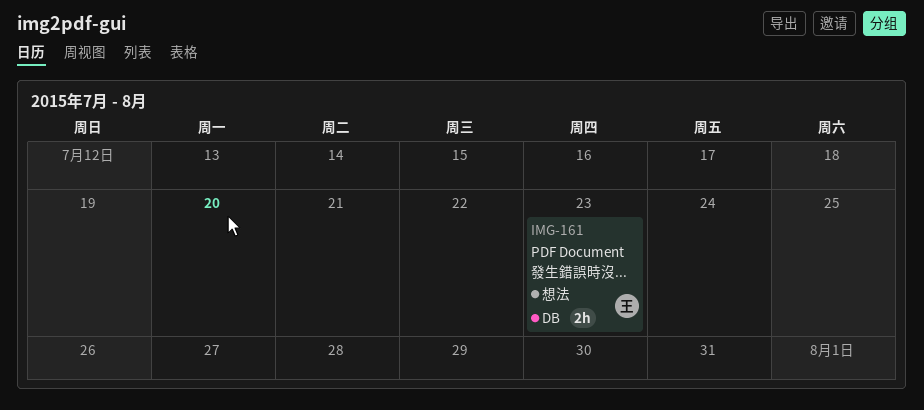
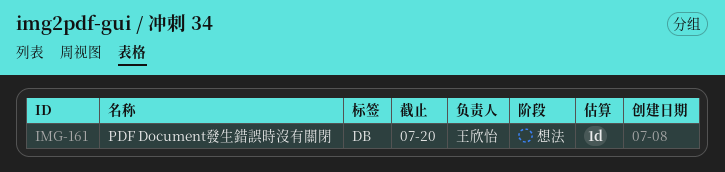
IMG-161, estimate: 2h -> 1d
IMG-161, due: Jul 23 -> Jul 20

